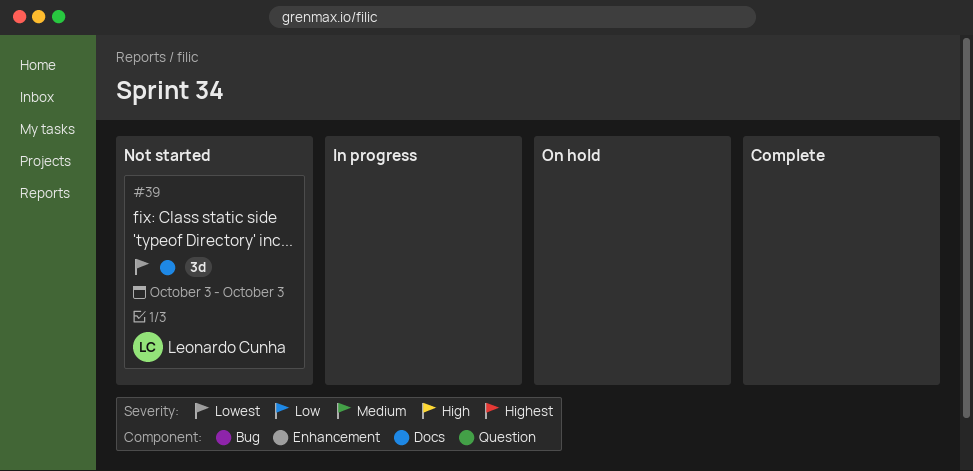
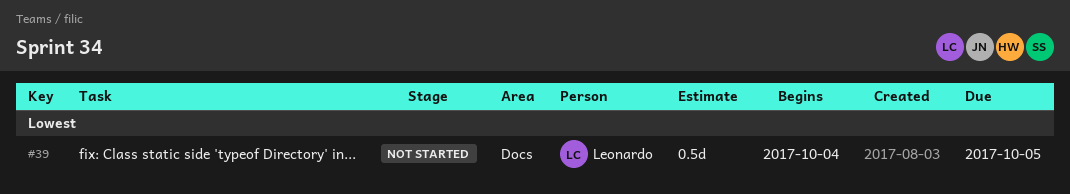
#39, estimate: 3d -> 0.5d
#39, start: Oct 3 -> Oct 4
#39, due: Oct 3 -> Oct 5

